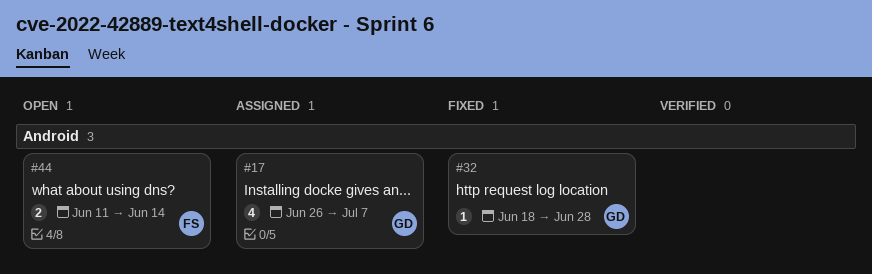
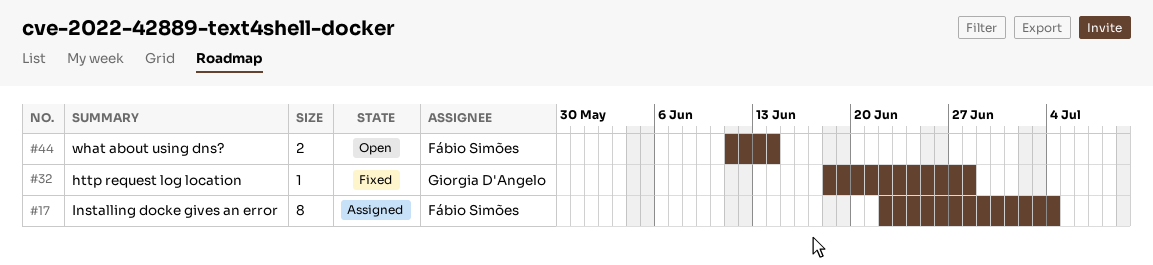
#17, owner: Giorgia D'Angelo -> Fábio Simões
#17, estimate: 4 -> 8
#17, start: Jun 26 -> Jun 22
#17, due: Jul 7 -> Jul 4

